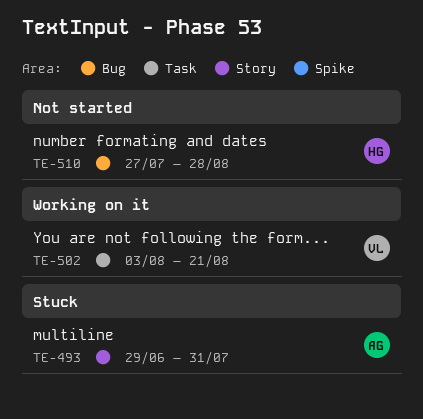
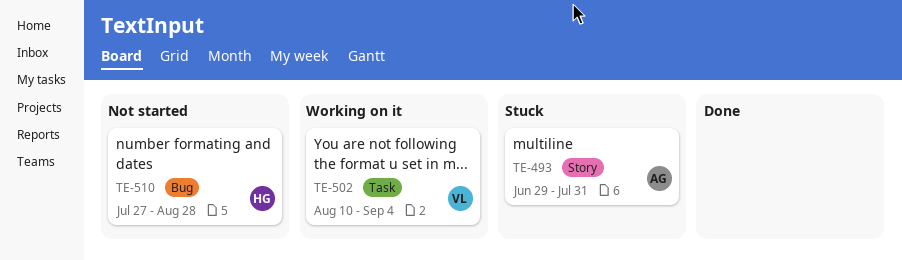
TE-502, start: Aug 3 -> Aug 10
TE-502, due: Aug 21 -> Sep 4

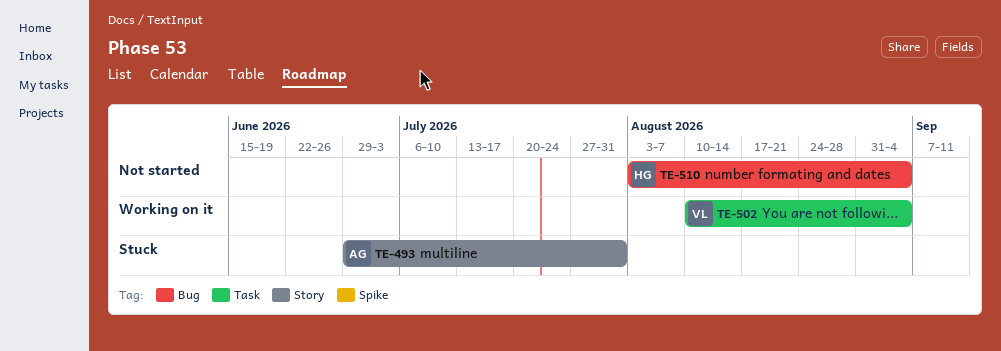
TE-510, start: Jul 27 -> Aug 3
TE-510, due: Aug 28 -> Sep 4

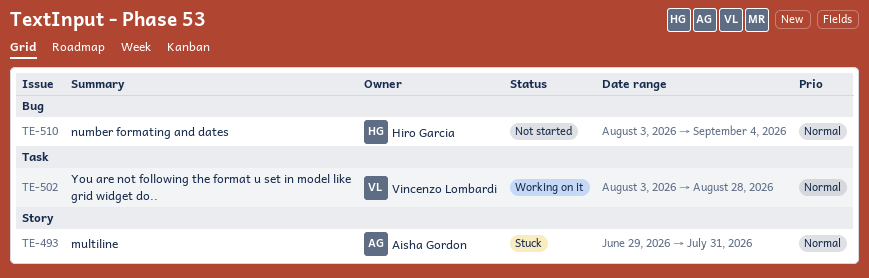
TE-502, start: Aug 10 -> Aug 3
TE-502, due: Sep 4 -> Aug 28

